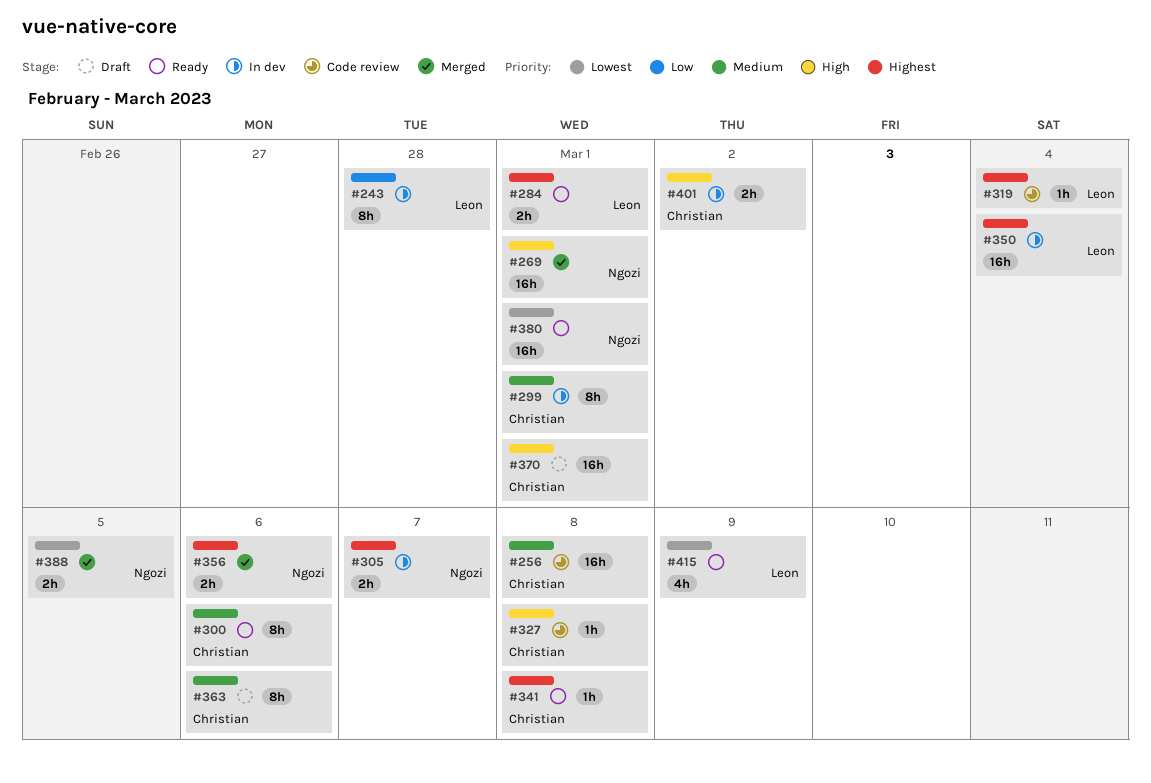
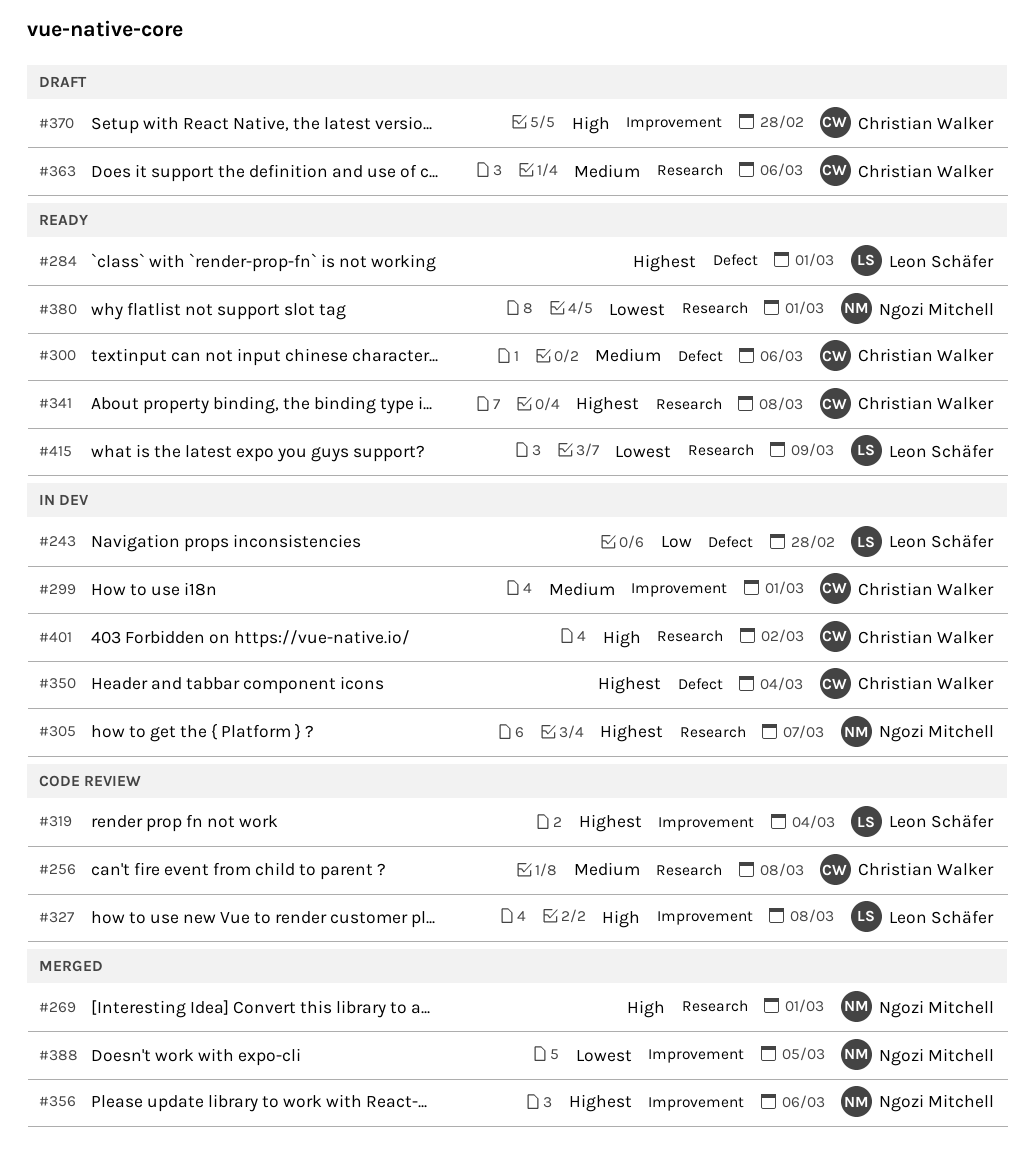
#327, owner: Christian Walker -> Leon Schäfer
#350, owner: Leon Schäfer -> Christian Walker
#370, due: Mar 1 -> Feb 28

